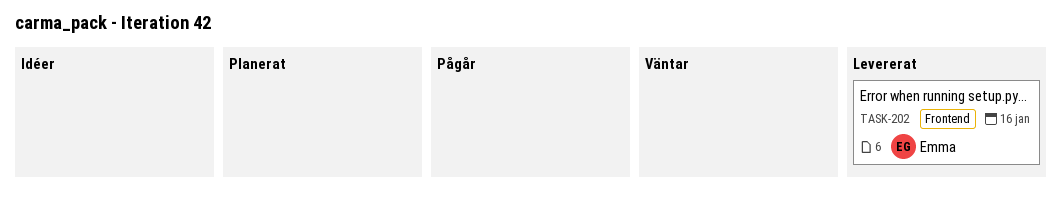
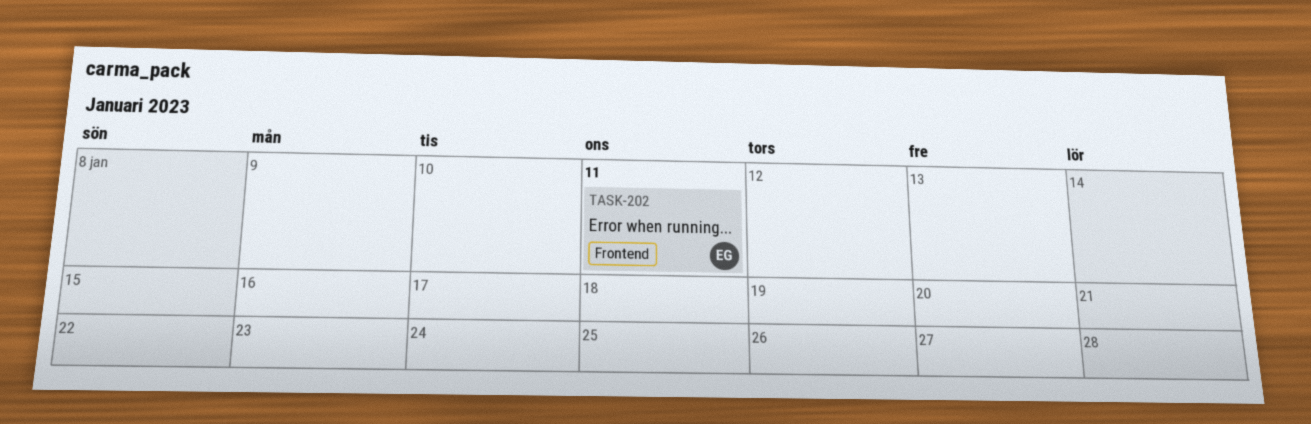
TASK-202, due: Jan 16 -> Jan 11

